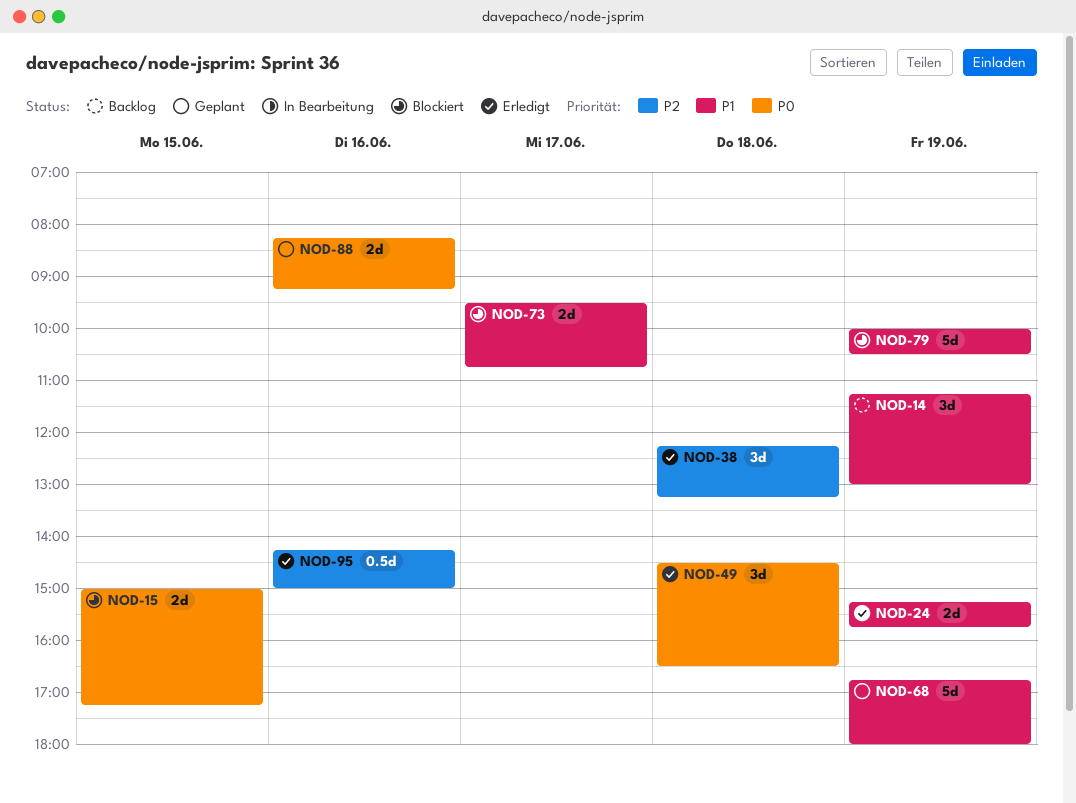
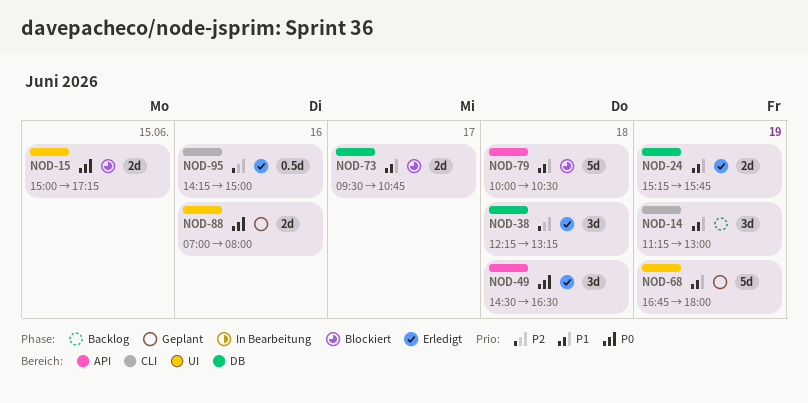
NOD-79, day: Jun 19 -> Jun 18
NOD-88, begins: 08:15 -> 07:00
NOD-88, ends: 09:15 -> 08:00

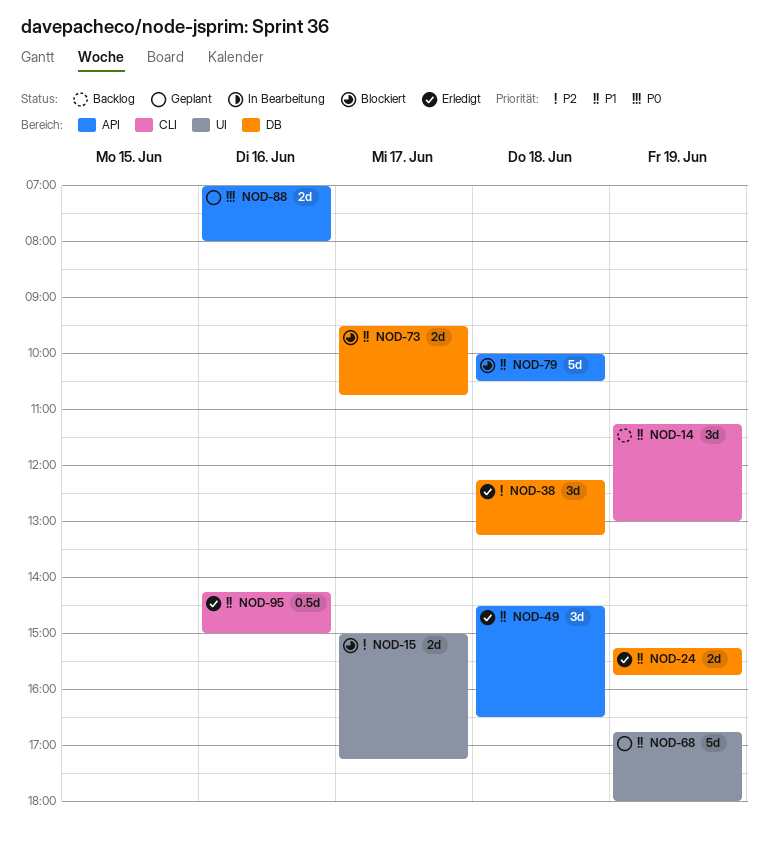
NOD-15, priority: P0 -> P2
NOD-15, day: Jun 15 -> Jun 17
NOD-49, priority: P0 -> P1
NOD-88, label: UI -> API
NOD-95, priority: P2 -> P1

